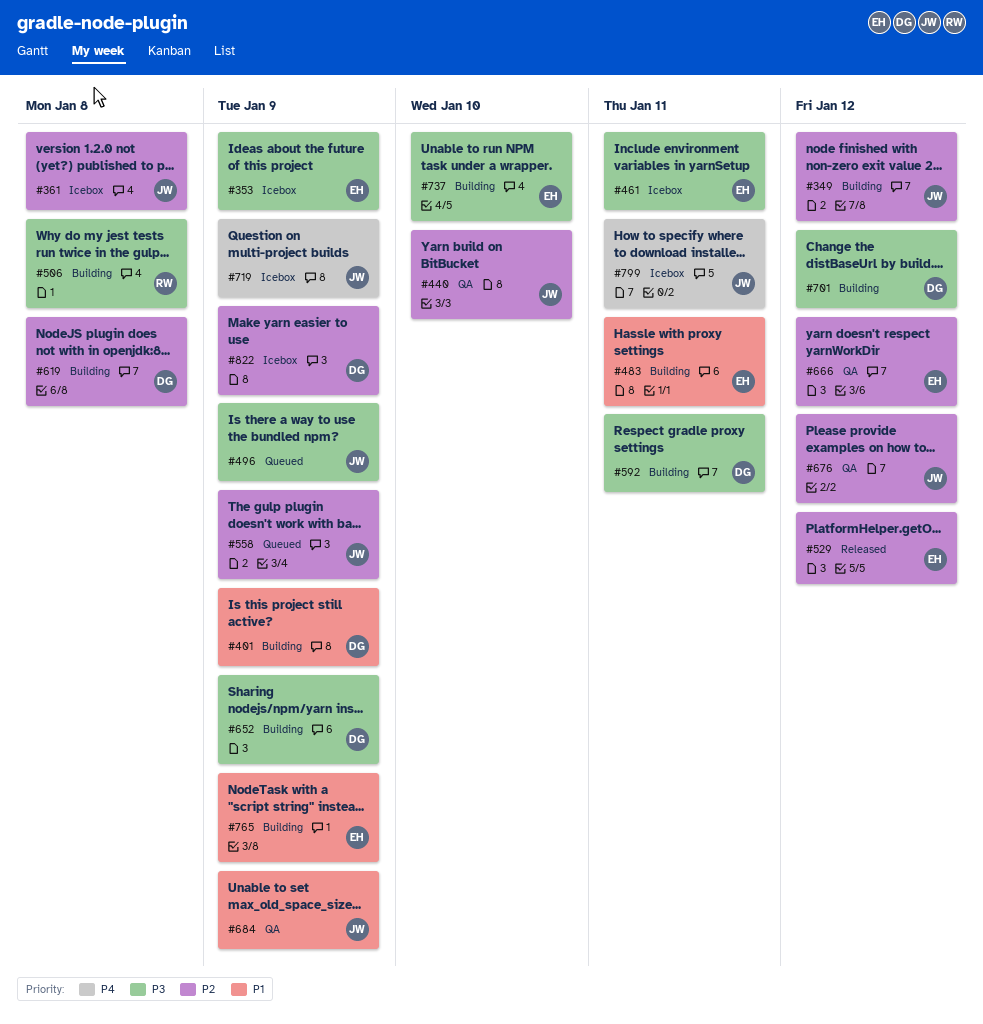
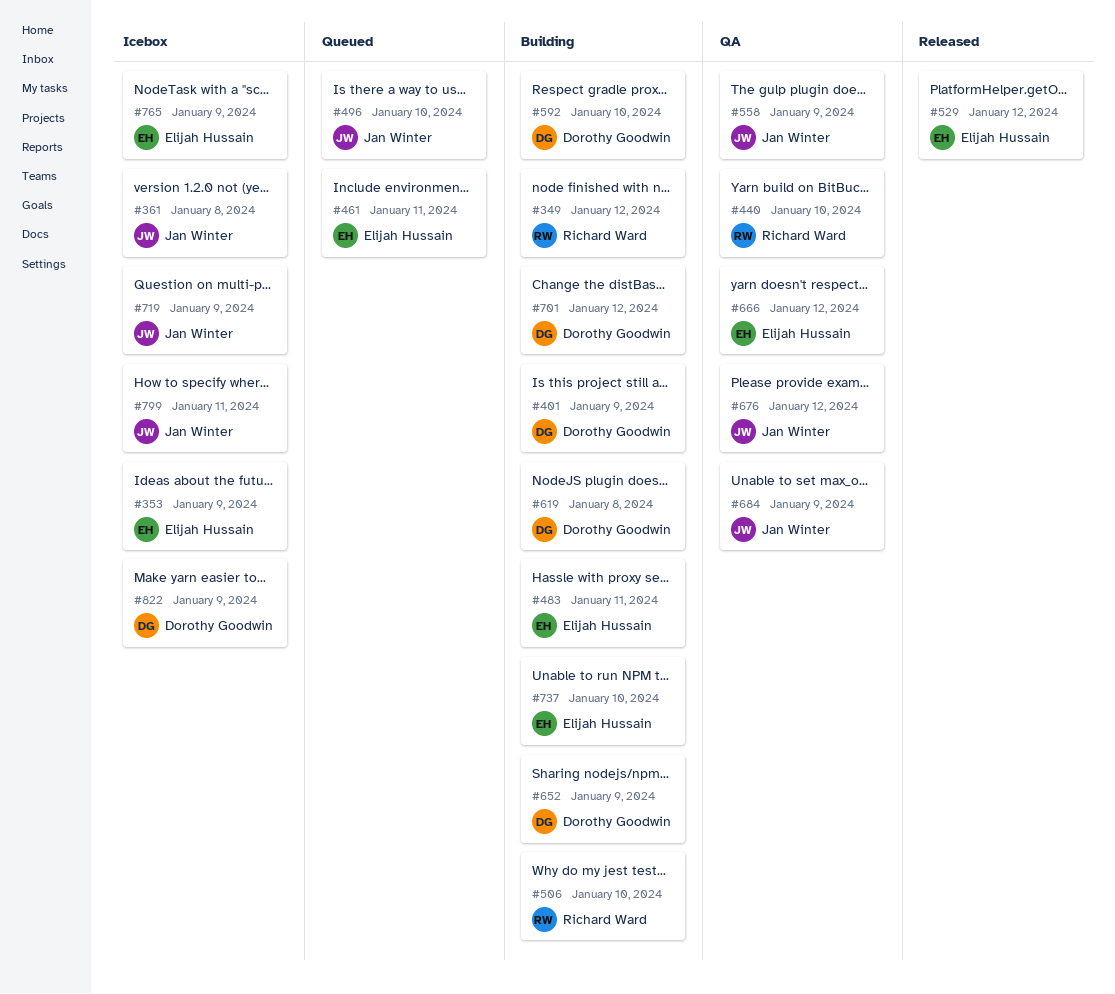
#349, owner: Jan Winter -> Richard Ward
#440, owner: Jan Winter -> Richard Ward
#461, status: Icebox -> Queued
#496, due: Jan 9 -> Jan 10
#506, due: Jan 8 -> Jan 10
#558, status: Queued -> QA
#592, due: Jan 11 -> Jan 10
#765, status: Building -> Icebox

